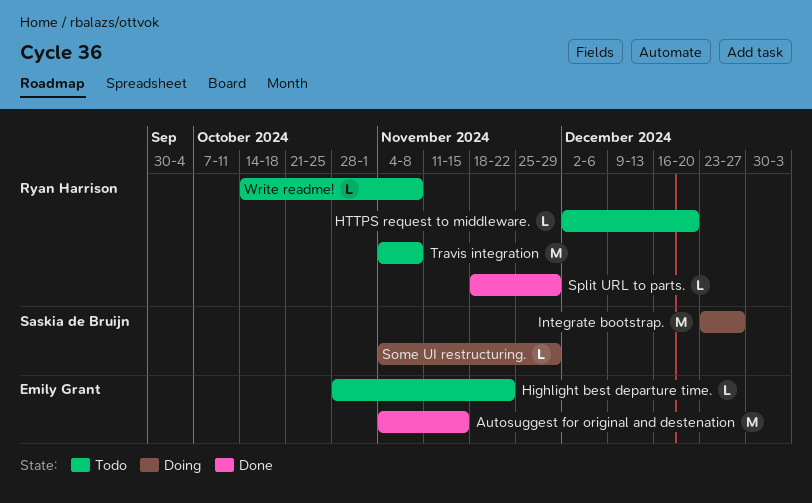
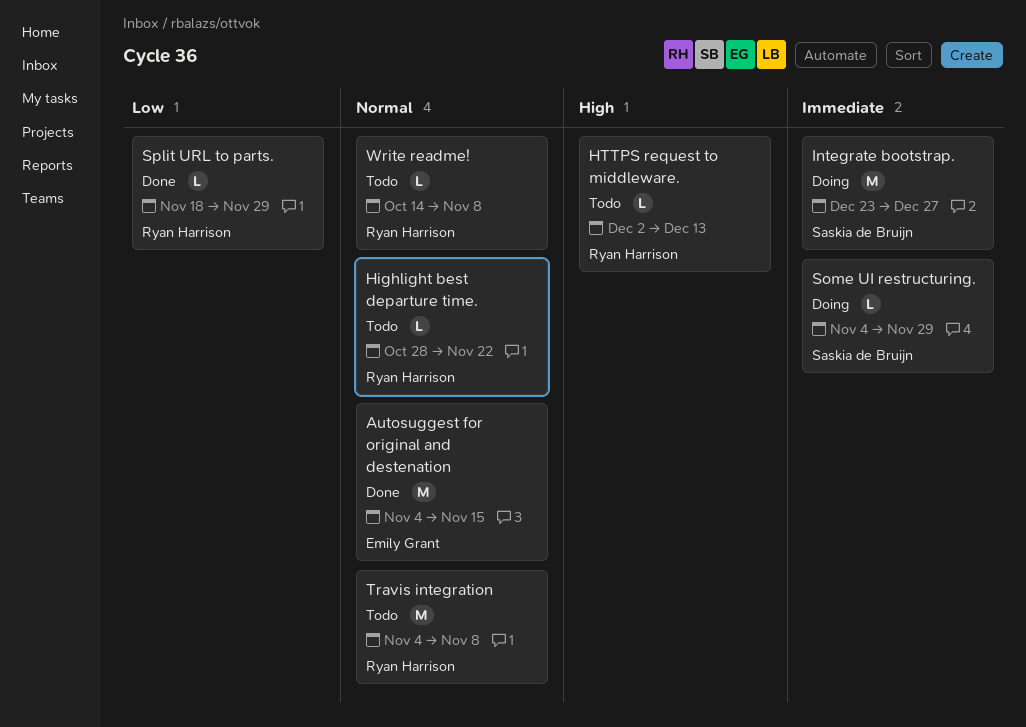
Highlight best departure time., owner: Emily Grant -> Ryan Harrison
HTTPS request to middleware., due: Dec 20 -> Dec 13

